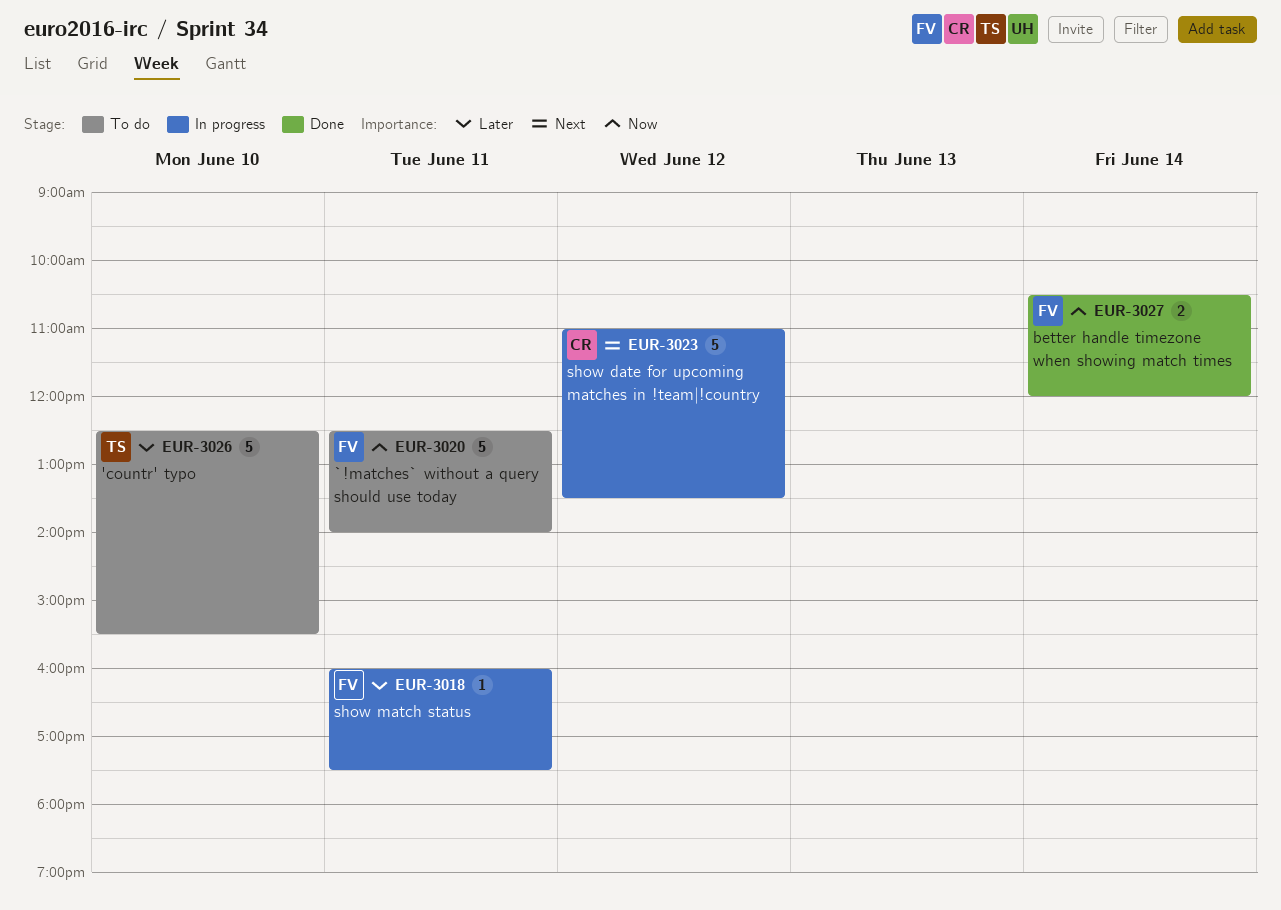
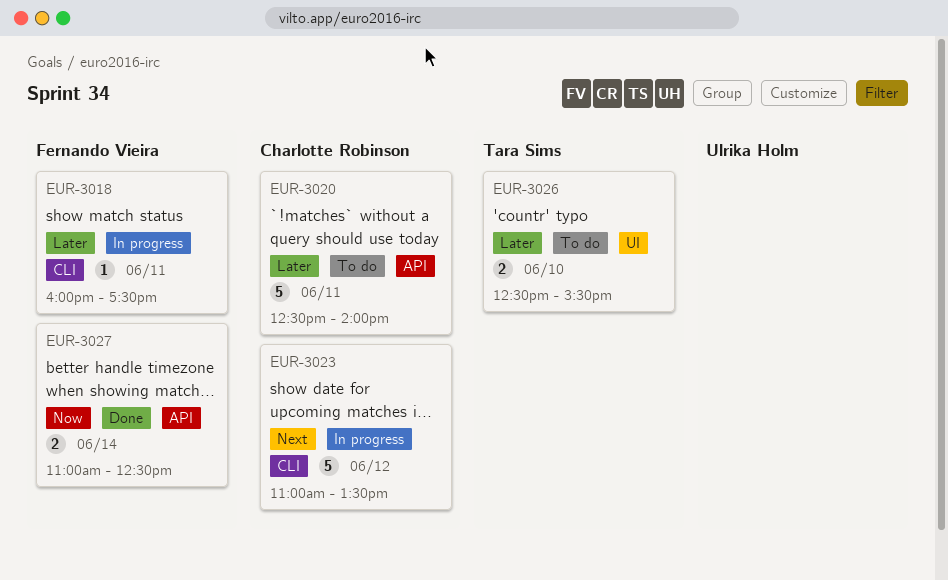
EUR-3020, owner: Fernando Vieira -> Charlotte Robinson
EUR-3020, priority: Now -> Later
EUR-3026, estimate: 5 -> 2
EUR-3027, begins: 10:30 -> 11:00
EUR-3027, ends: 12:00 -> 12:30

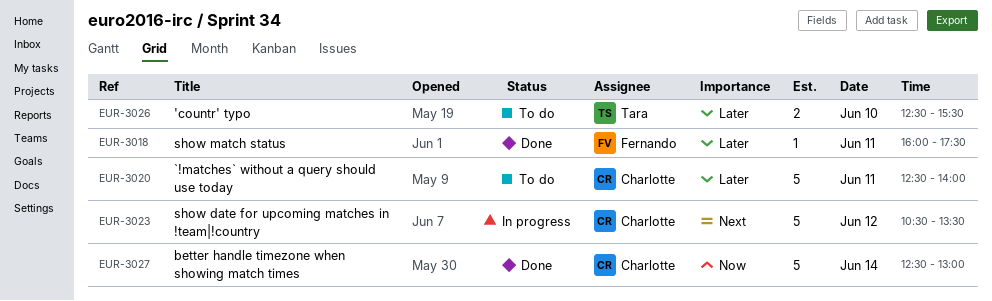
EUR-3018, status: In progress -> Done
EUR-3023, begins: 11:00 -> 10:30
EUR-3027, owner: Fernando Vieira -> Charlotte Robinson
EUR-3027, estimate: 2 -> 5
EUR-3027, begins: 11:00 -> 12:30
EUR-3027, ends: 12:30 -> 13:00

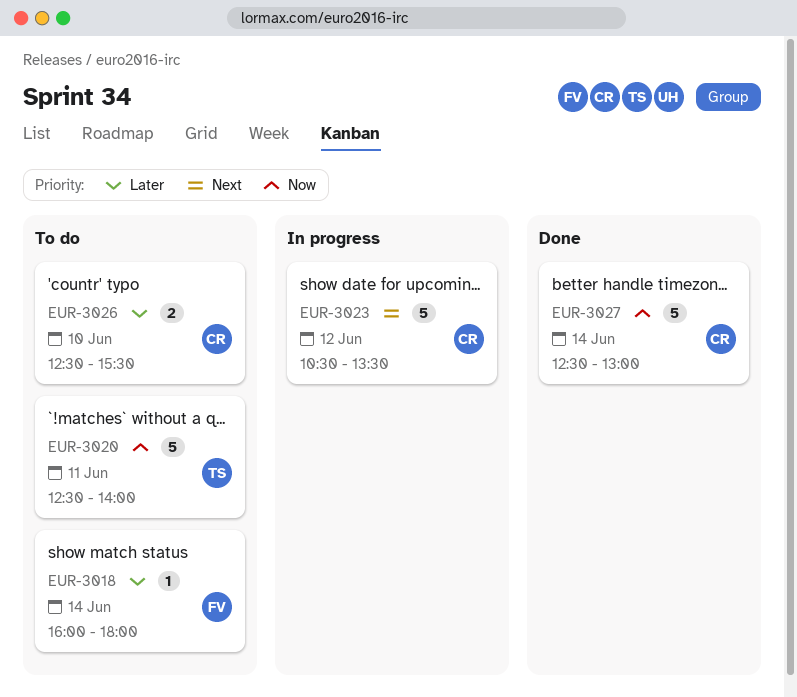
EUR-3018, status: Done -> To do
EUR-3018, day: Jun 11 -> Jun 14
EUR-3018, ends: 17:30 -> 18:00
EUR-3020, owner: Charlotte -> Tara
EUR-3020, priority: Later -> Now
EUR-3026, owner: Tara -> Charlotte

